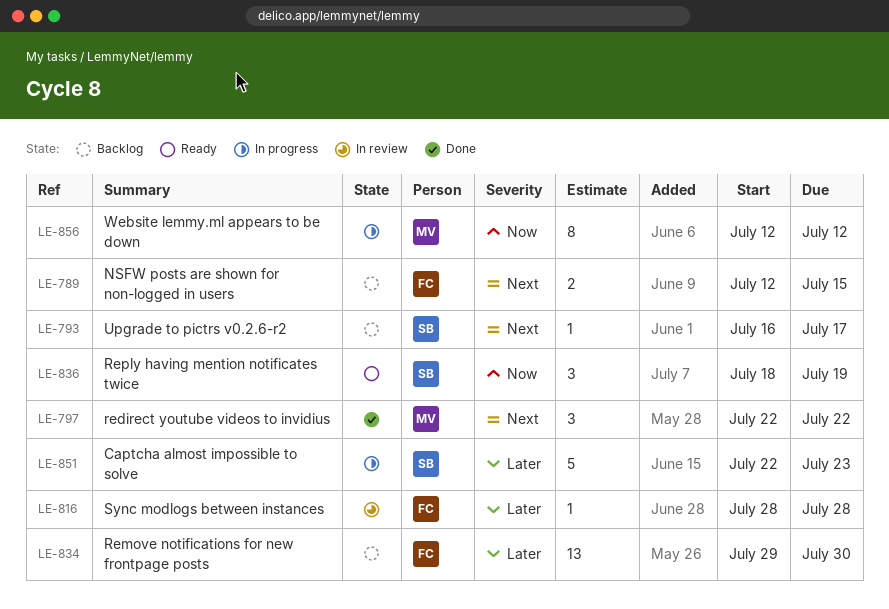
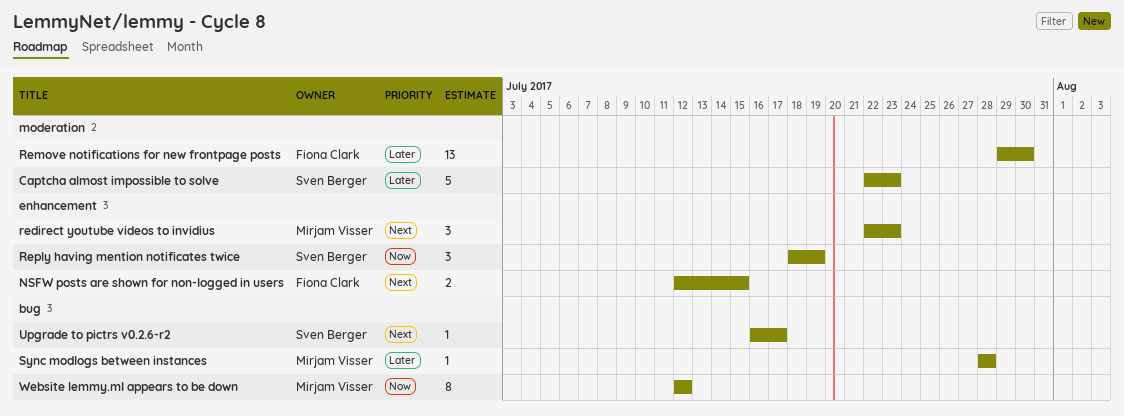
redirect youtube videos to invidius, due: Jul 22 -> Jul 23
Sync modlogs between instances, owner: Fiona Clark -> Mirjam Visser

